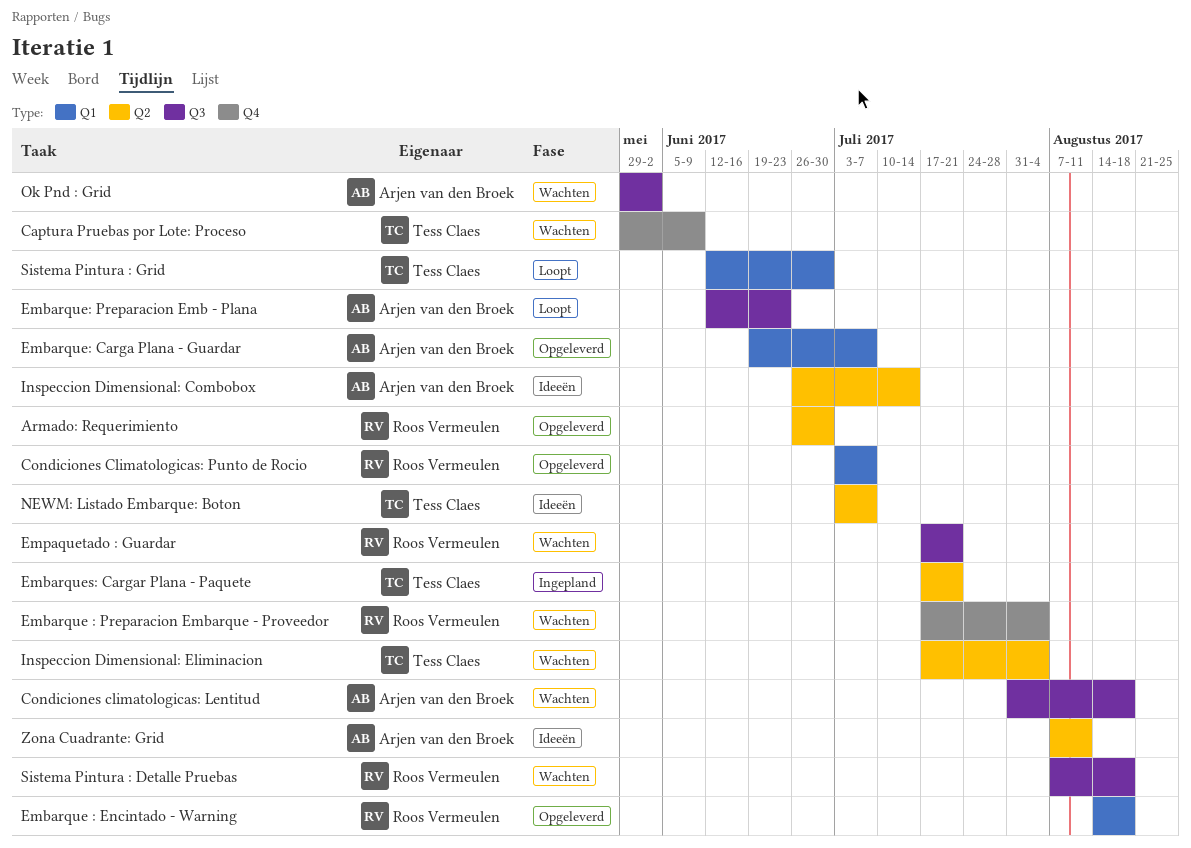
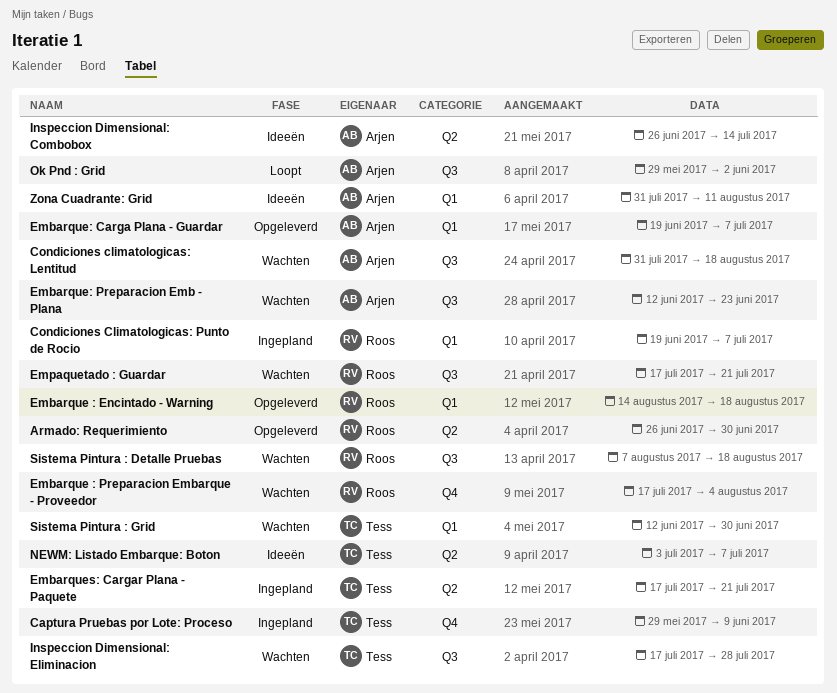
Captura Pruebas por Lote: Proceso, status: Wachten -> Ingepland
Condiciones Climatologicas: Punto de Rocio, status: Opgeleverd -> Ingepland
Condiciones Climatologicas: Punto de Rocio, start: Jul 3 -> Jun 19
Embarque: Preparacion Emb - Plana, status: Loopt -> Wachten
Inspeccion Dimensional: Eliminacion, label: Q2 -> Q3
Inspeccion Dimensional: Eliminacion, due: Aug 4 -> Jul 28
Ok Pnd : Grid, status: Wachten -> Loopt
Sistema Pintura : Grid, status: Loopt -> Wachten
Zona Cuadrante: Grid, label: Q2 -> Q1
Zona Cuadrante: Grid, start: Aug 7 -> Jul 31

